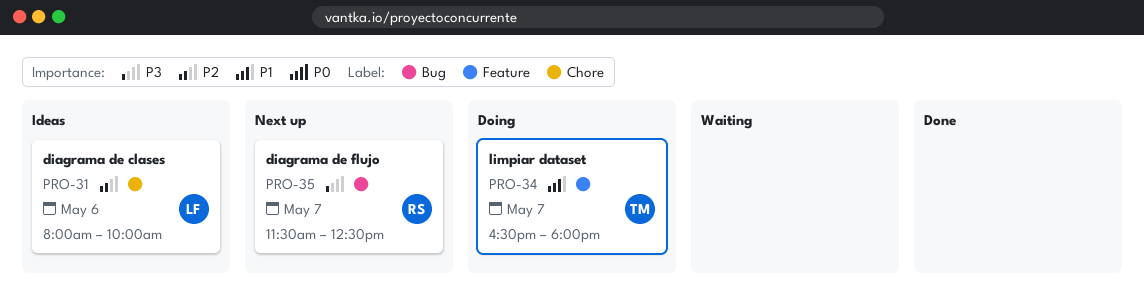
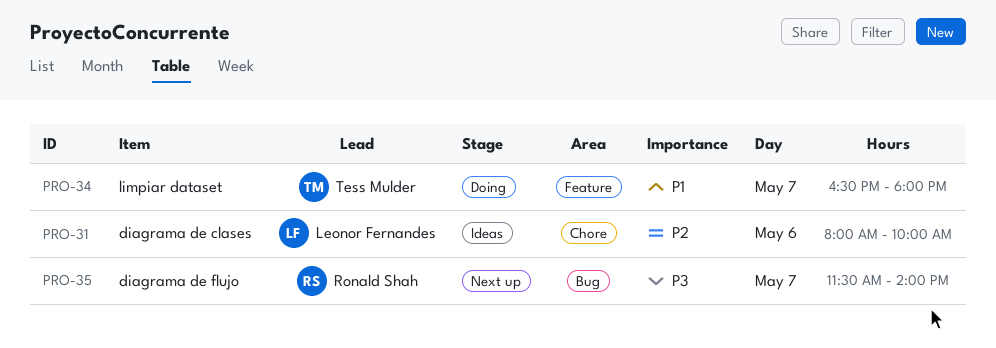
PRO-35, ends: 12:30 -> 14:00

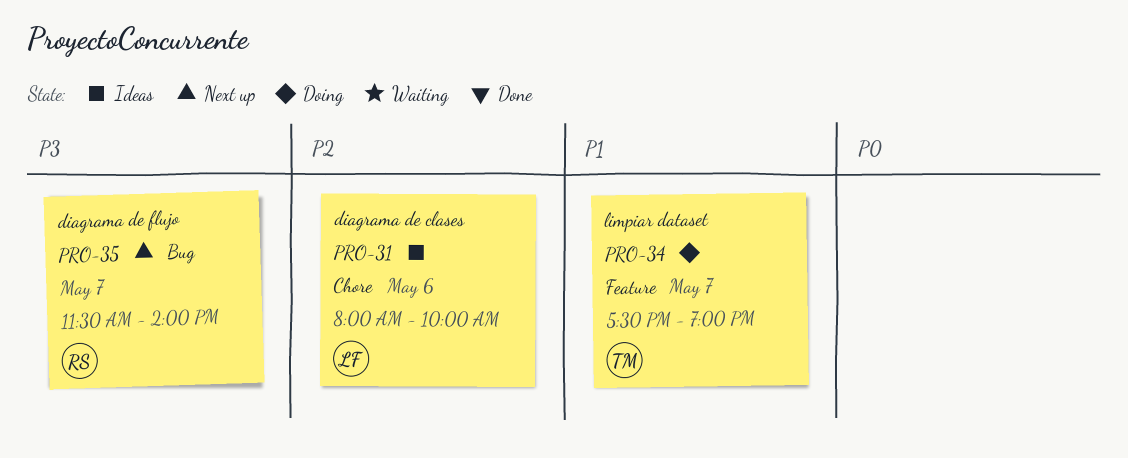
PRO-34, begins: 16:30 -> 17:30
PRO-34, ends: 18:00 -> 19:00

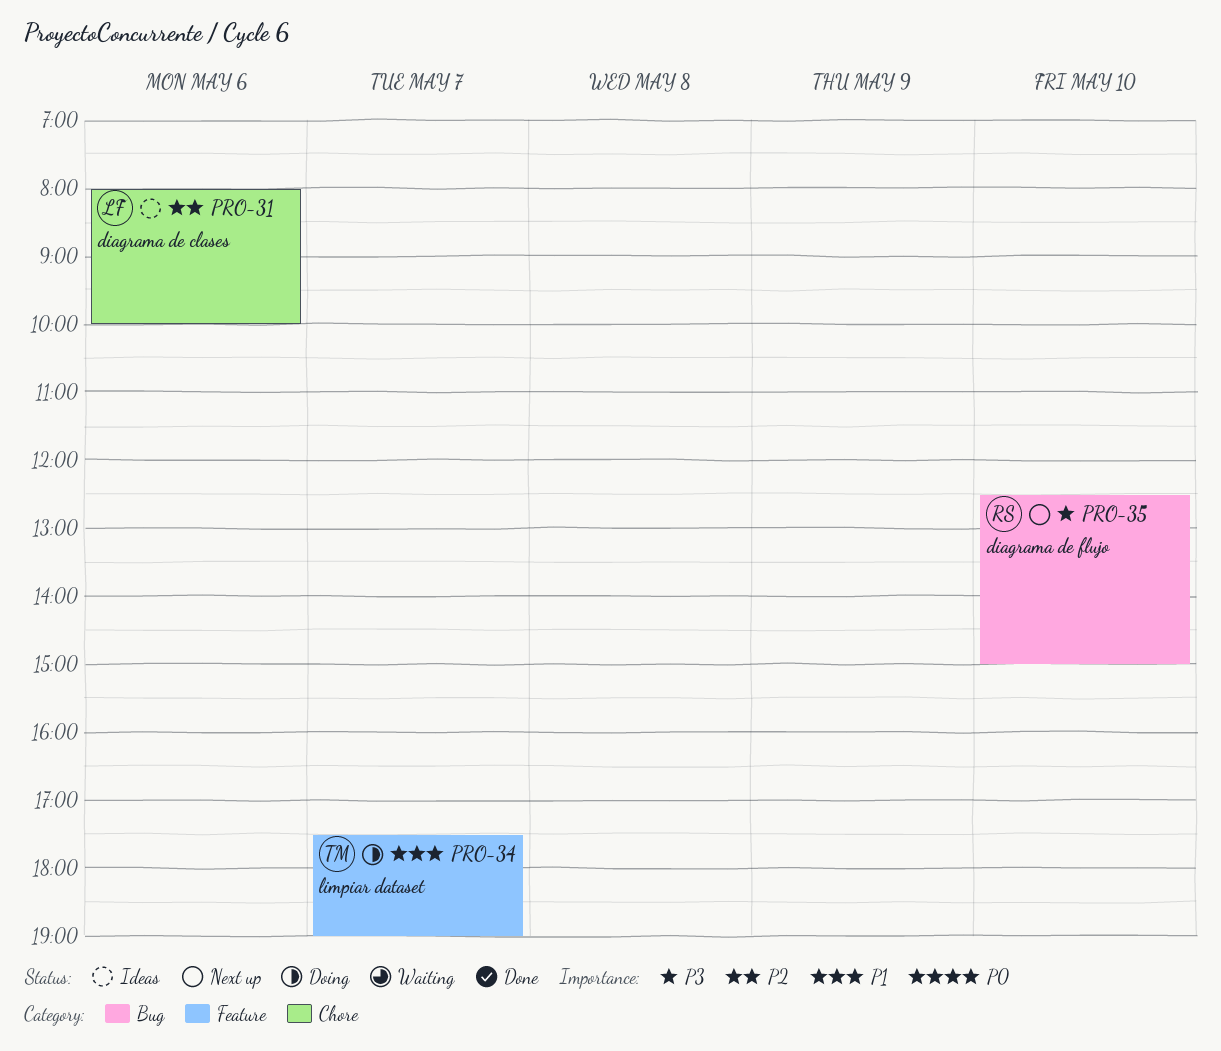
PRO-35, day: May 7 -> May 10
PRO-35, begins: 11:30 -> 12:30
PRO-35, ends: 14:00 -> 15:00

